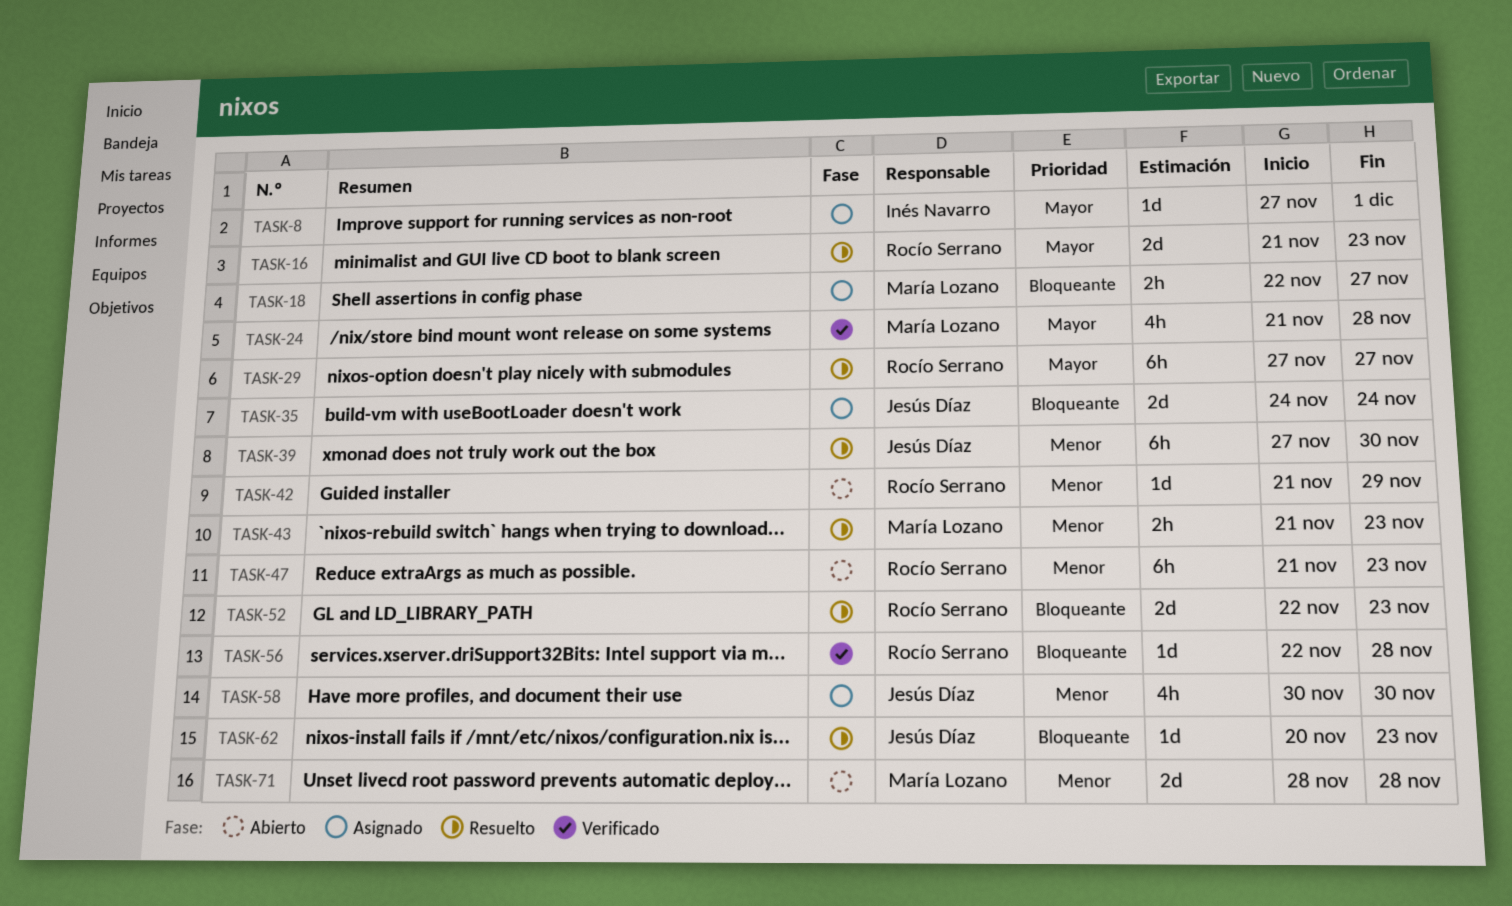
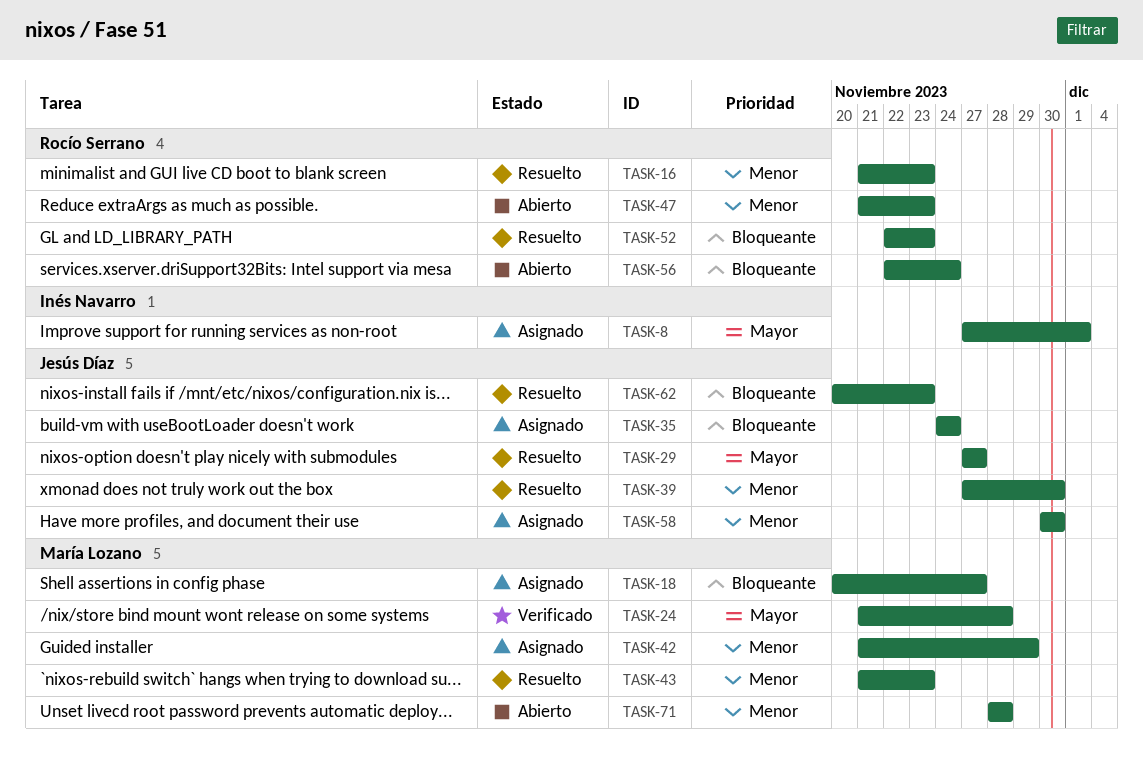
TASK-16, priority: Mayor -> Menor
TASK-18, start: Nov 22 -> Nov 20
TASK-29, owner: Rocío Serrano -> Jesús Díaz
TASK-42, status: Abierto -> Asignado
TASK-42, owner: Rocío Serrano -> María Lozano
TASK-56, status: Verificado -> Abierto
TASK-56, due: Nov 28 -> Nov 24

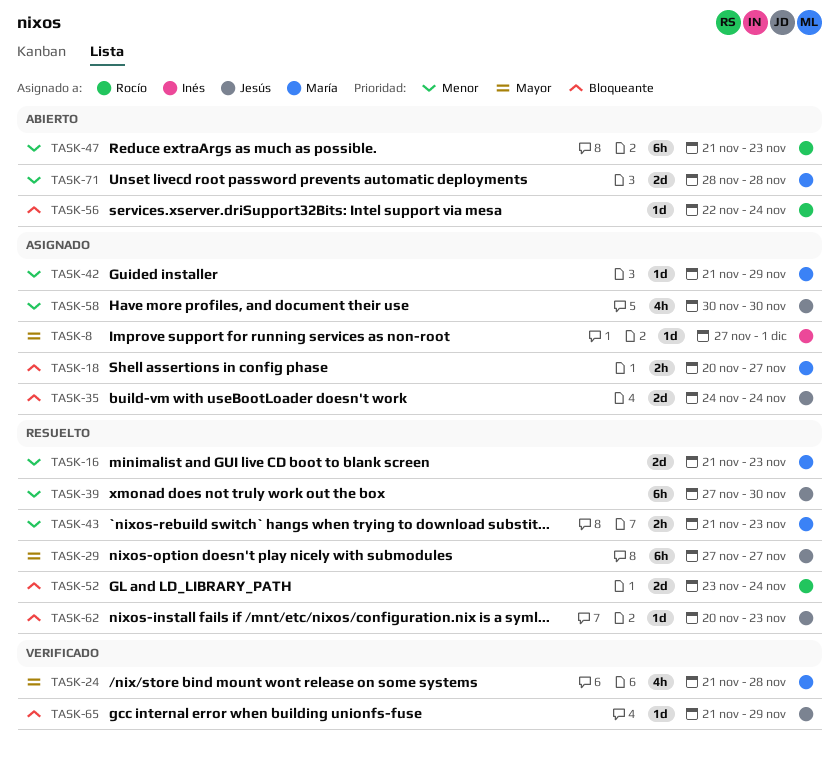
TASK-16, owner: Rocío Serrano -> María Lozano
TASK-52, start: Nov 22 -> Nov 23
TASK-52, due: Nov 23 -> Nov 24
TASK-65: none -> present

